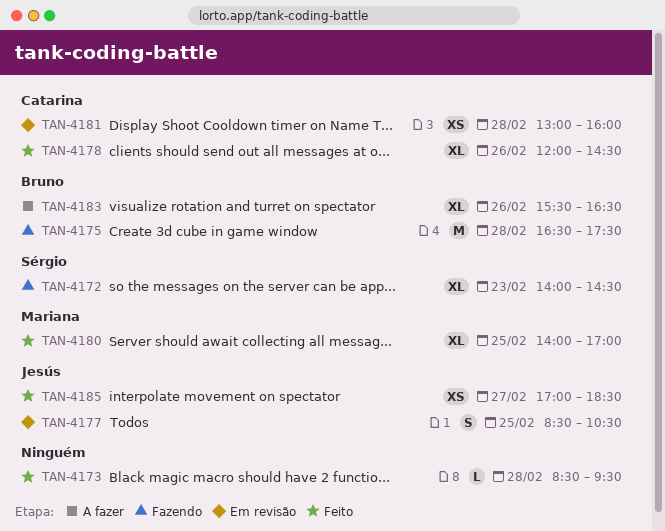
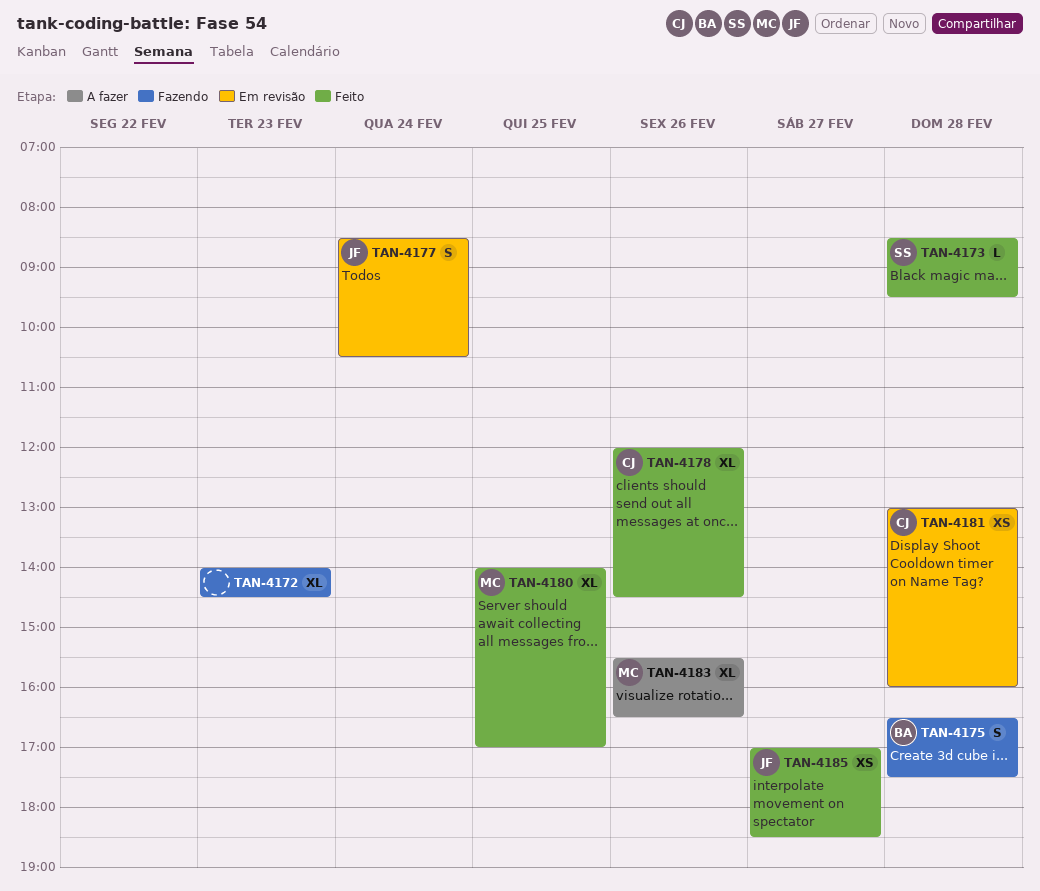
TAN-4172, owner: Sérgio -> none
TAN-4173, owner: none -> Sérgio
TAN-4175, estimate: M -> S
TAN-4177, day: Feb 25 -> Feb 24
TAN-4183, owner: Bruno -> Mariana

